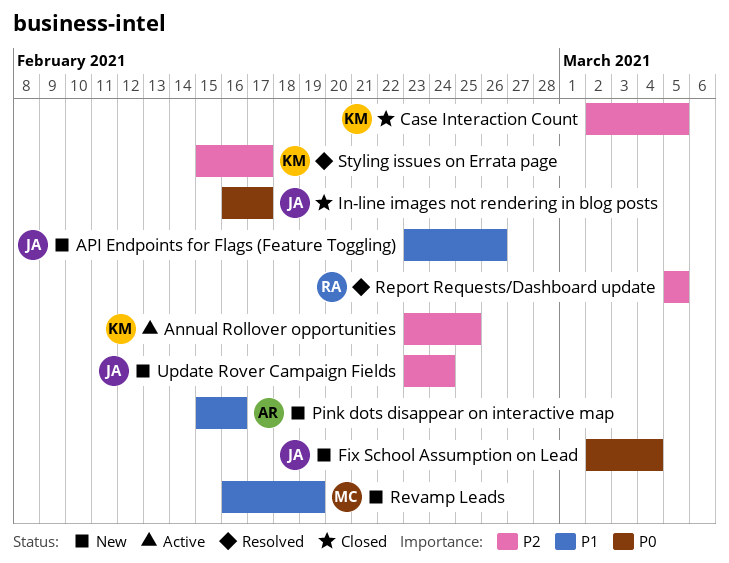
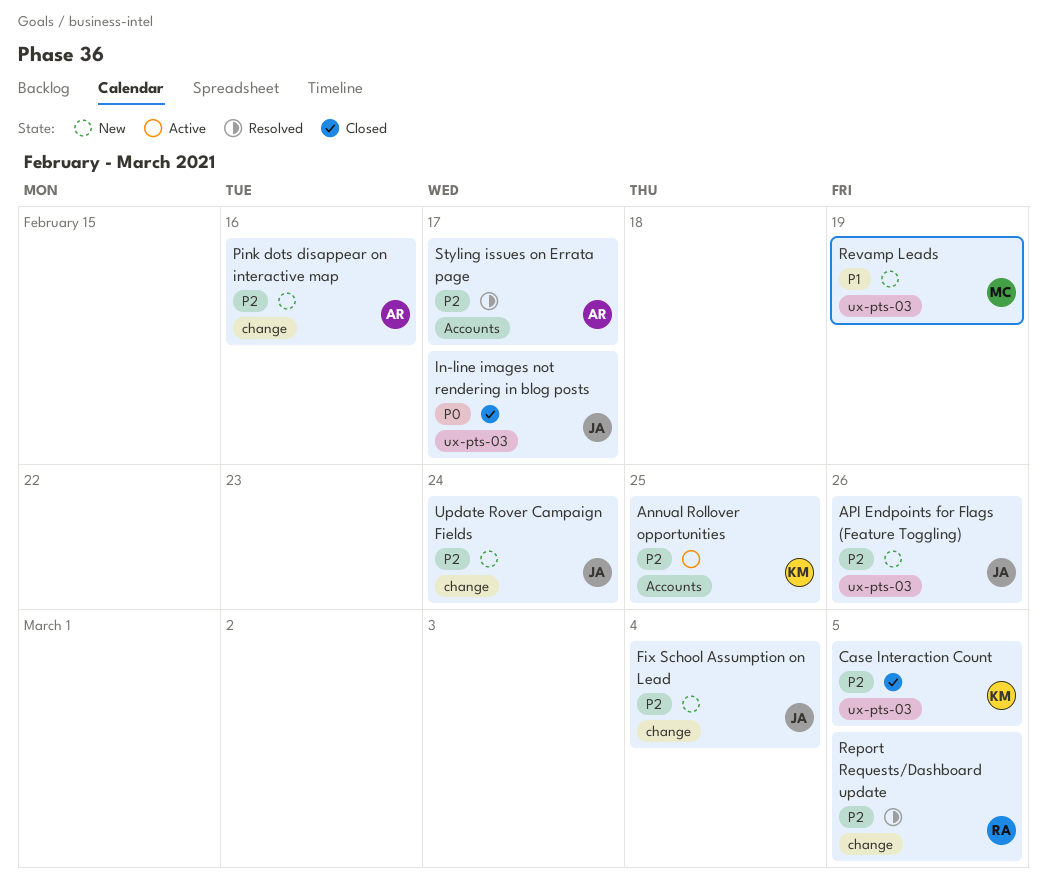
API Endpoints for Flags (Feature Toggling), priority: P1 -> P2
Fix School Assumption on Lead, priority: P0 -> P2
Pink dots disappear on interactive map, priority: P1 -> P2
Styling issues on Errata page, owner: KM -> AR

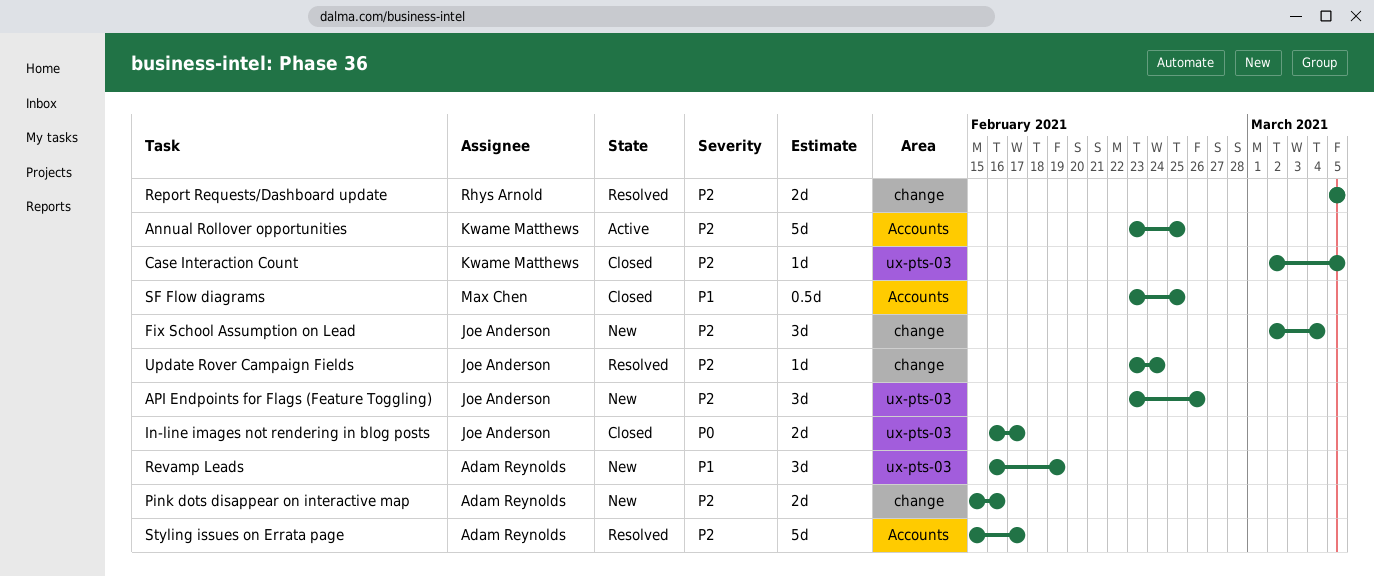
Revamp Leads, owner: Max Chen -> Adam Reynolds
SF Flow diagrams: none -> present
Update Rover Campaign Fields, status: New -> Resolved

